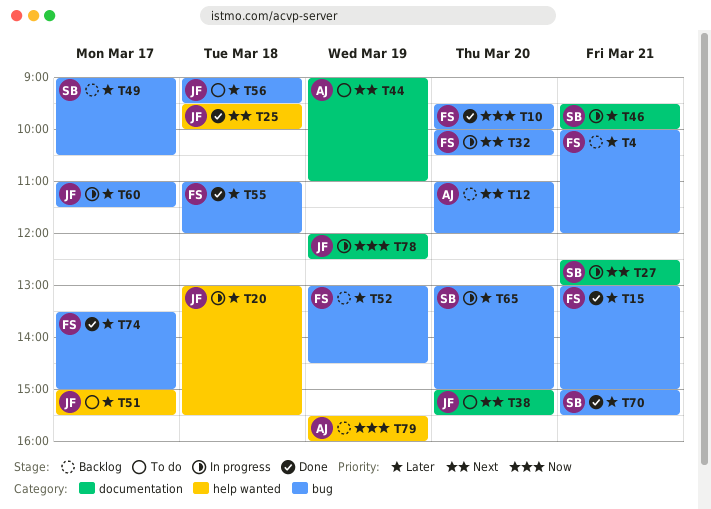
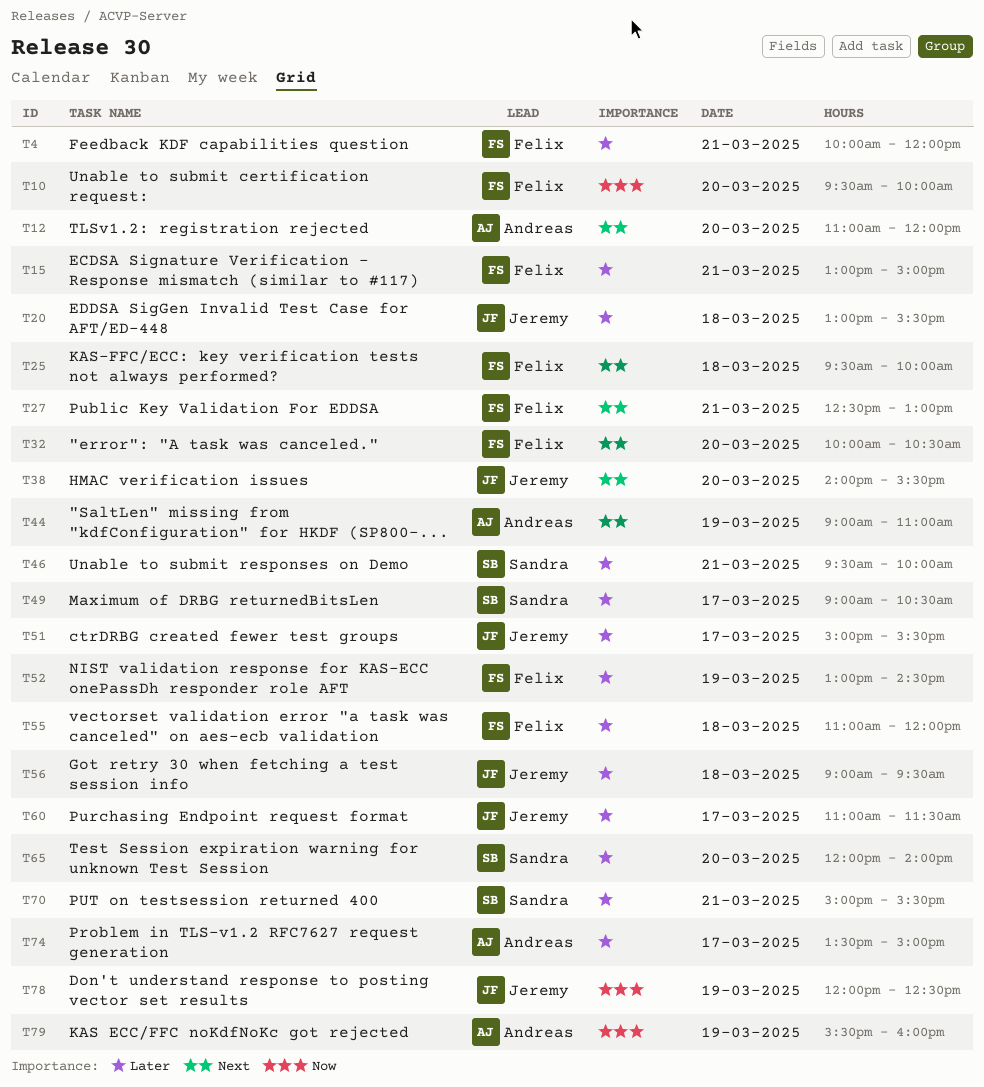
T25, owner: Jeremy -> Felix
T27, owner: Sandra -> Felix
T38, begins: 15:00 -> 14:00
T65, begins: 13:00 -> 12:00
T65, ends: 15:00 -> 14:00
T74, owner: Felix -> Andreas

